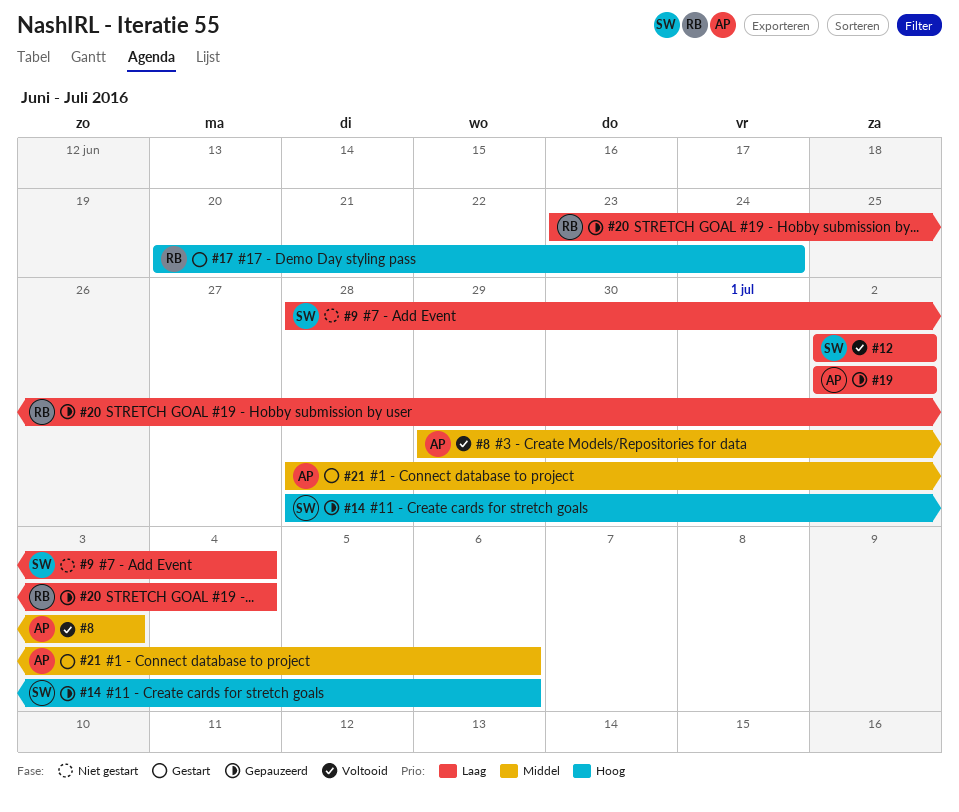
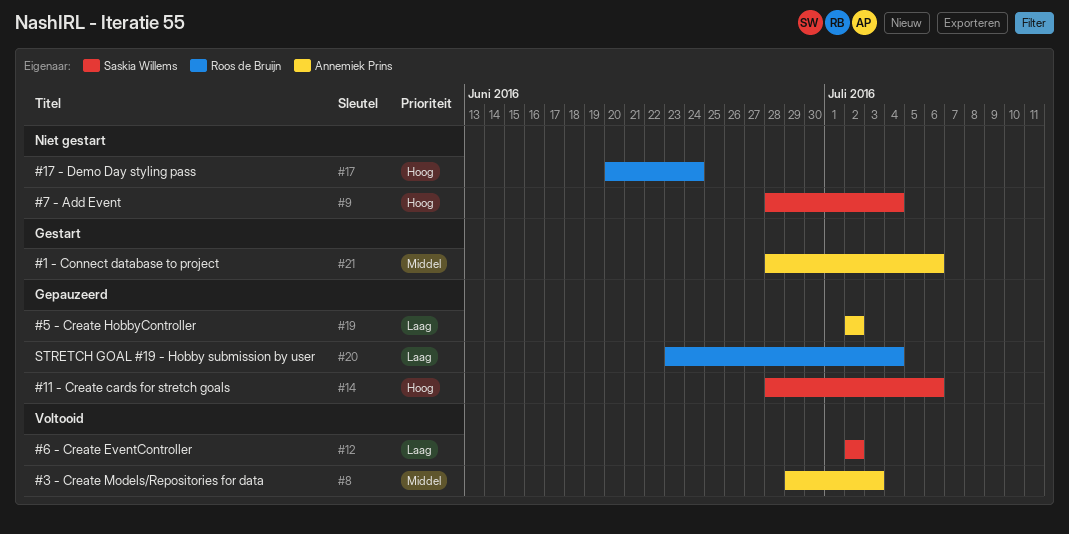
#9, priority: Laag -> Hoog
#17, status: Gestart -> Niet gestart

